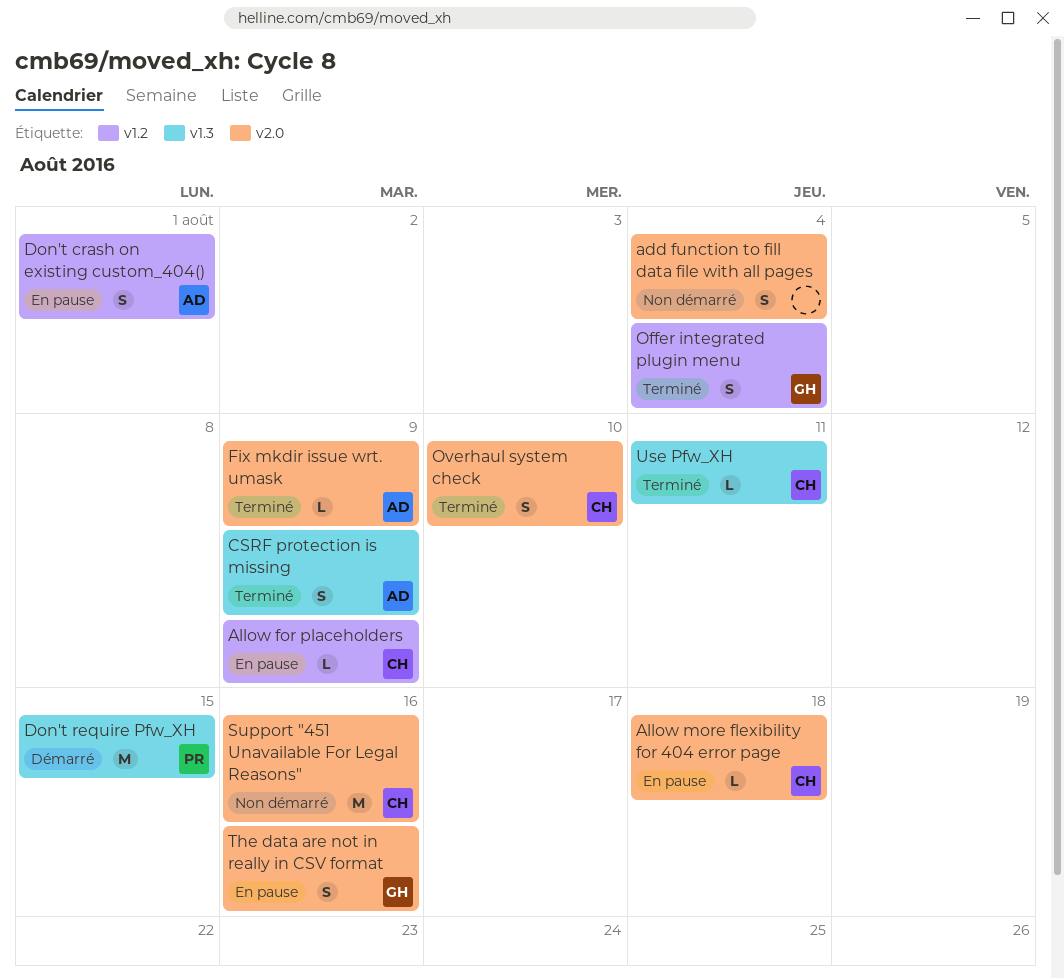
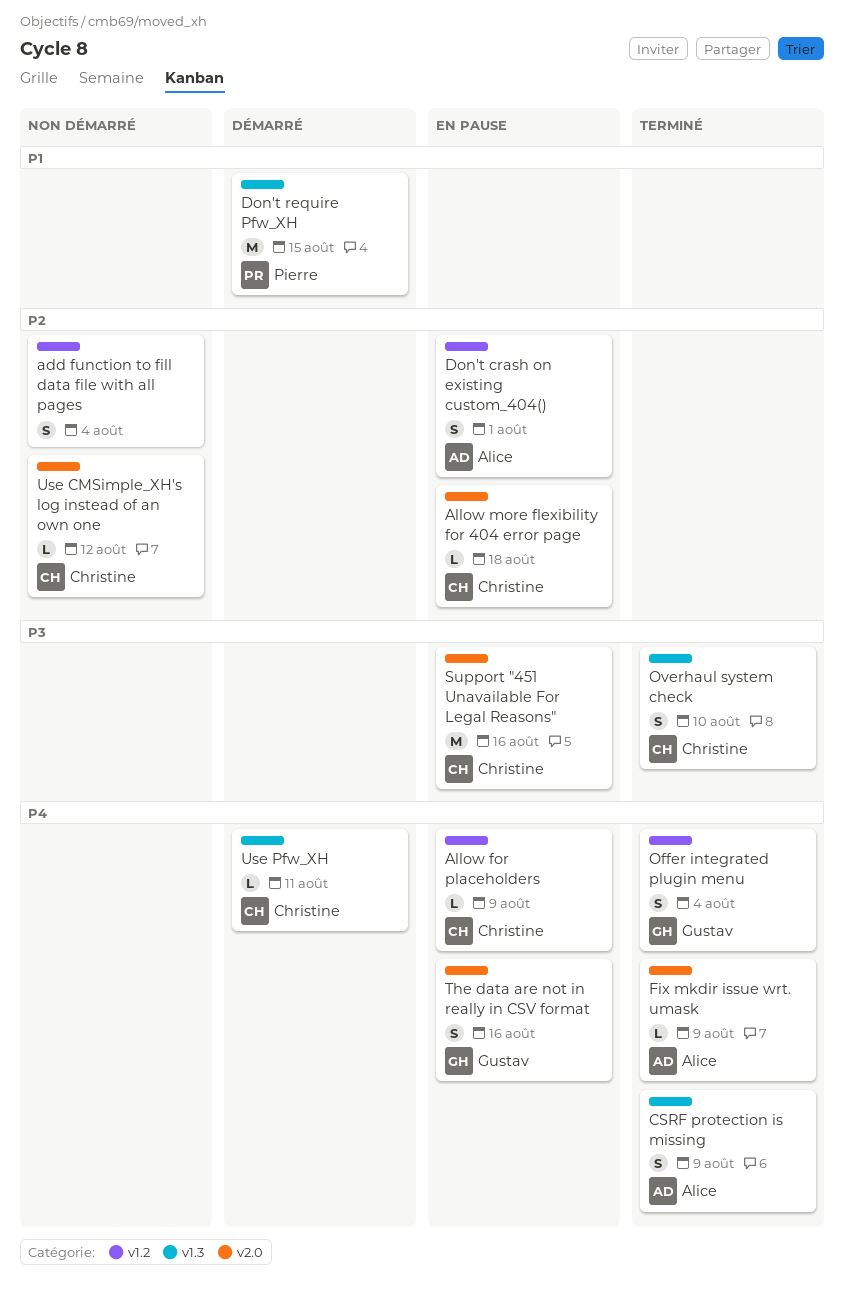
add function to fill data file with all pages, label: v2.0 -> v1.2
Overhaul system check, label: v2.0 -> v1.3
Support "451 Unavailable For Legal Reasons", status: Non démarré -> En pause
Use CMSimple_XH's log instead of an own one: none -> present
Use Pfw_XH, status: Terminé -> Démarré

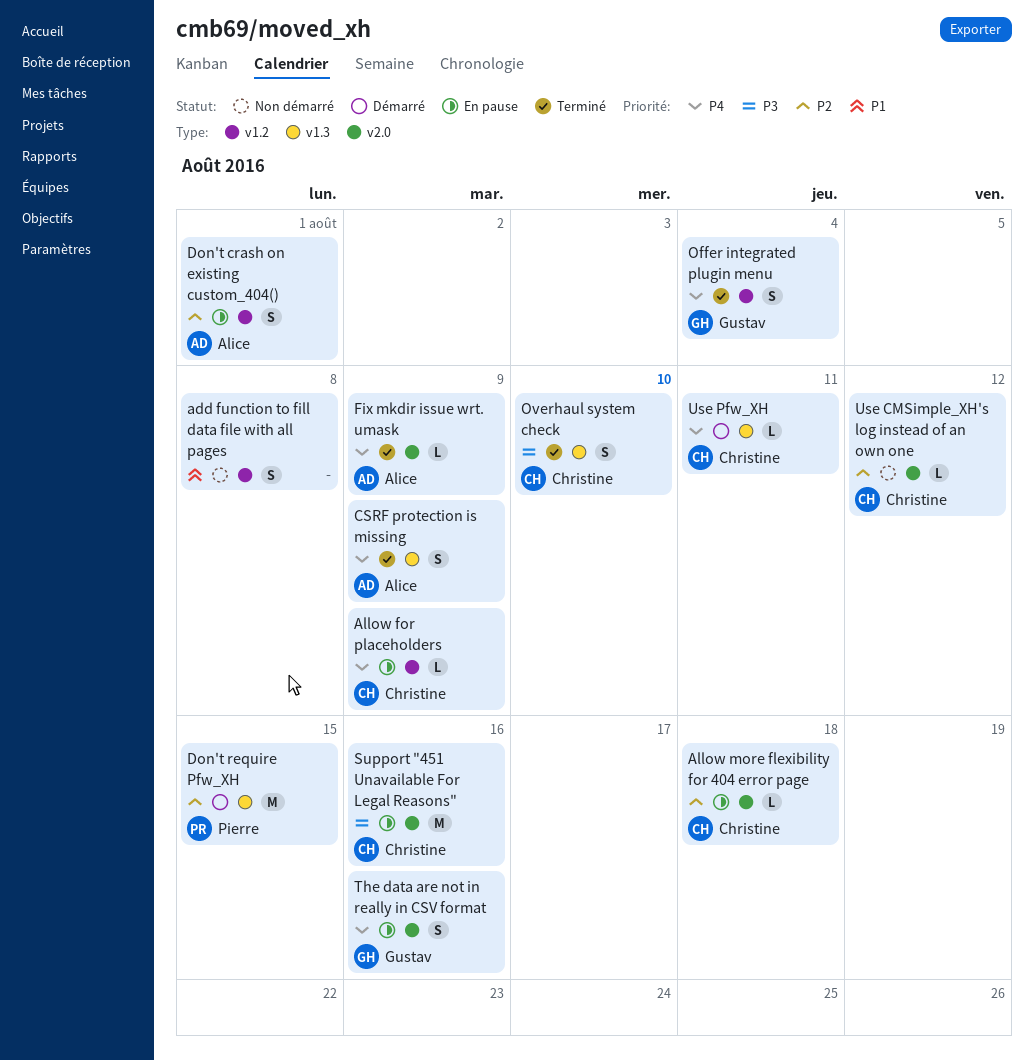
add function to fill data file with all pages, priority: P2 -> P1
add function to fill data file with all pages, due: Aug 4 -> Aug 8
Don't require Pfw_XH, priority: P1 -> P2

